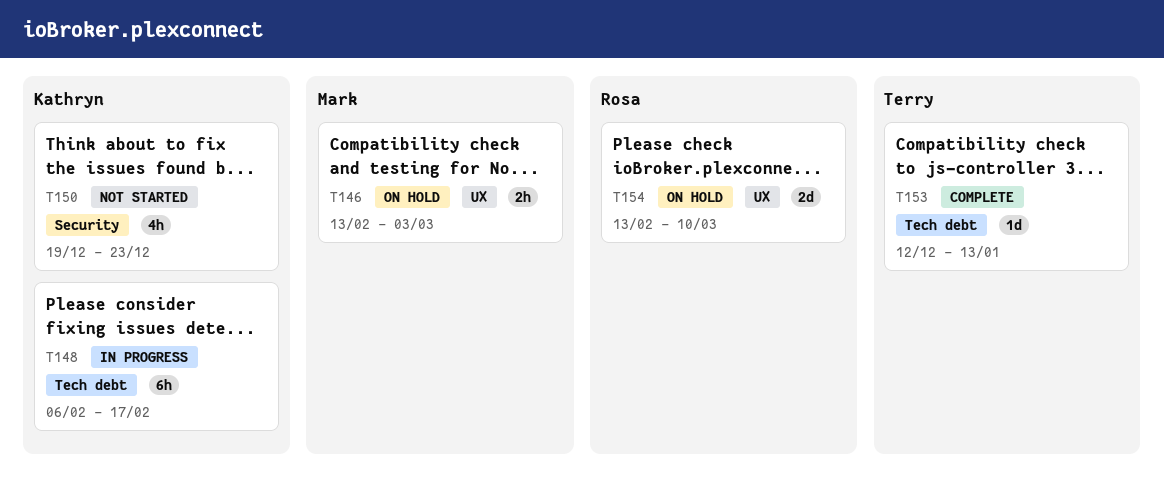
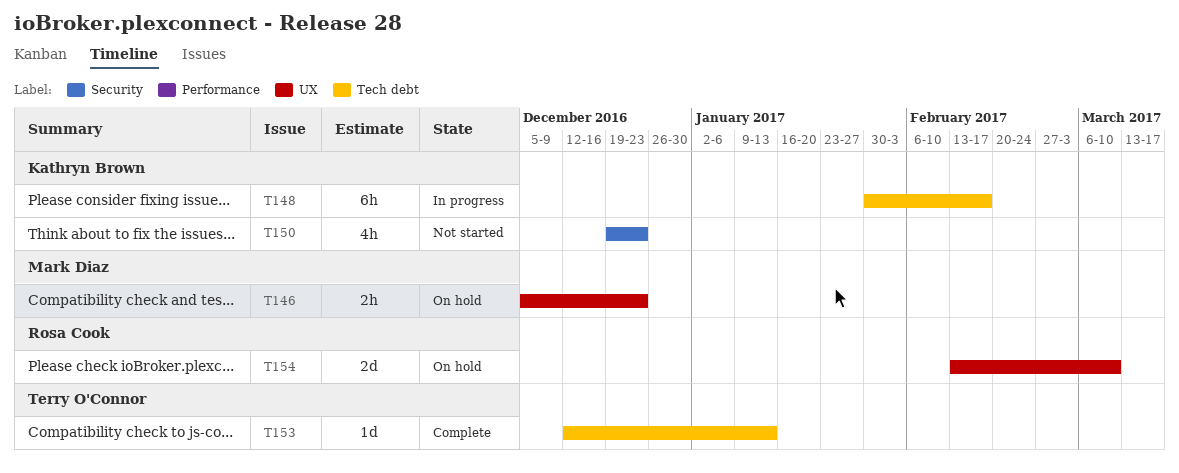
T146, start: Feb 13 -> Dec 5
T146, due: Mar 3 -> Dec 23
T148, start: Feb 6 -> Jan 30

